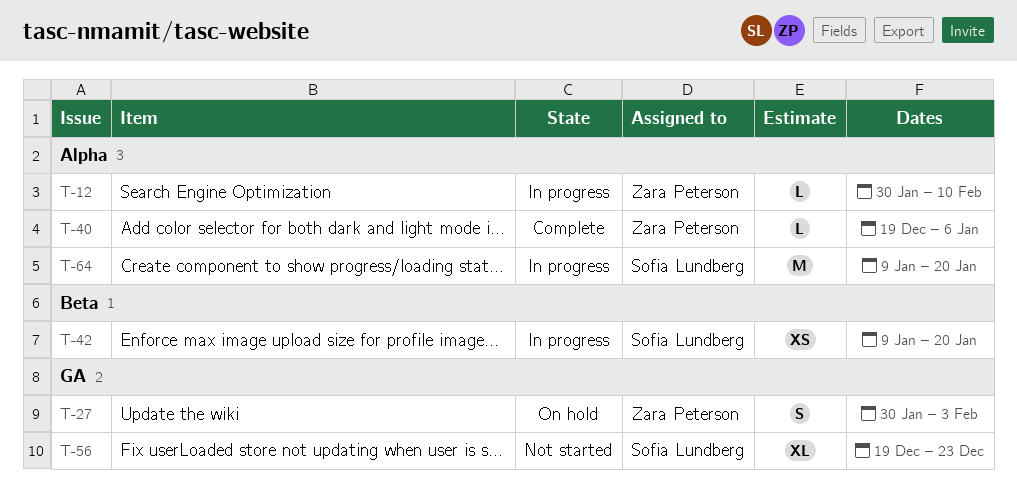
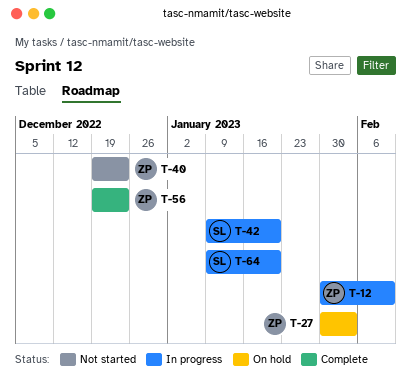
T-40, status: Complete -> Not started
T-40, due: Jan 6 -> Dec 23
T-56, status: Not started -> Complete
T-56, owner: Sofia Lundberg -> Zara Peterson

